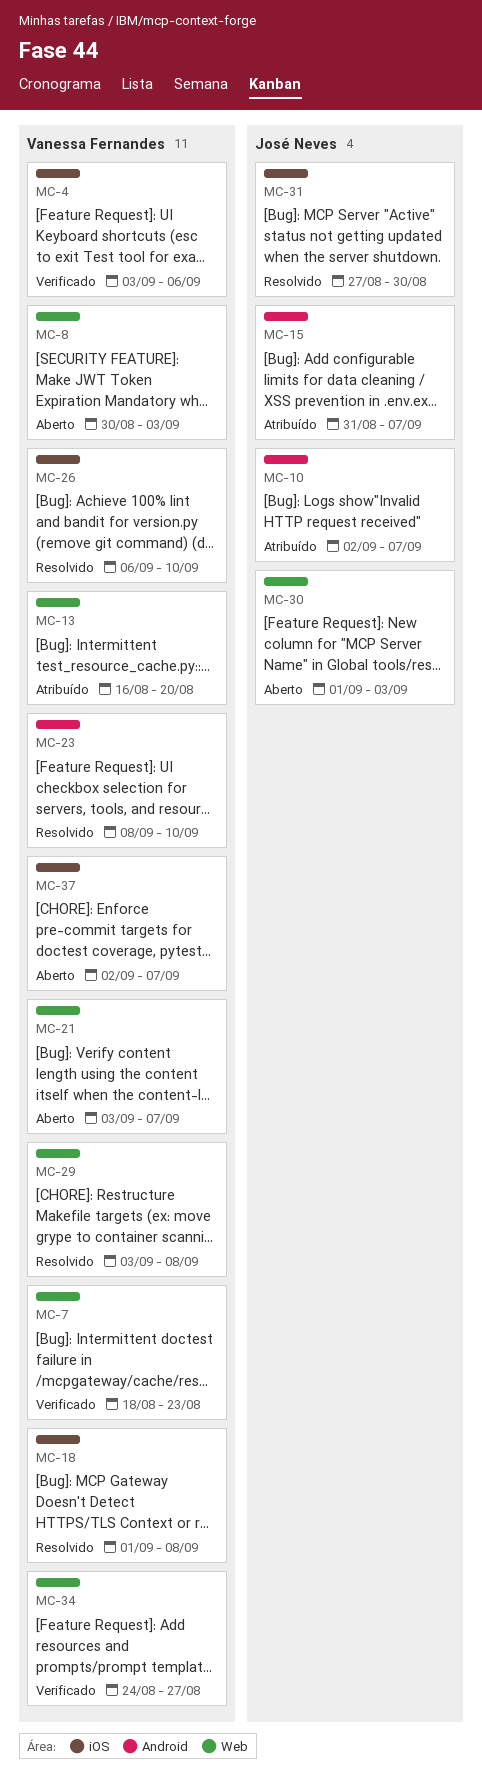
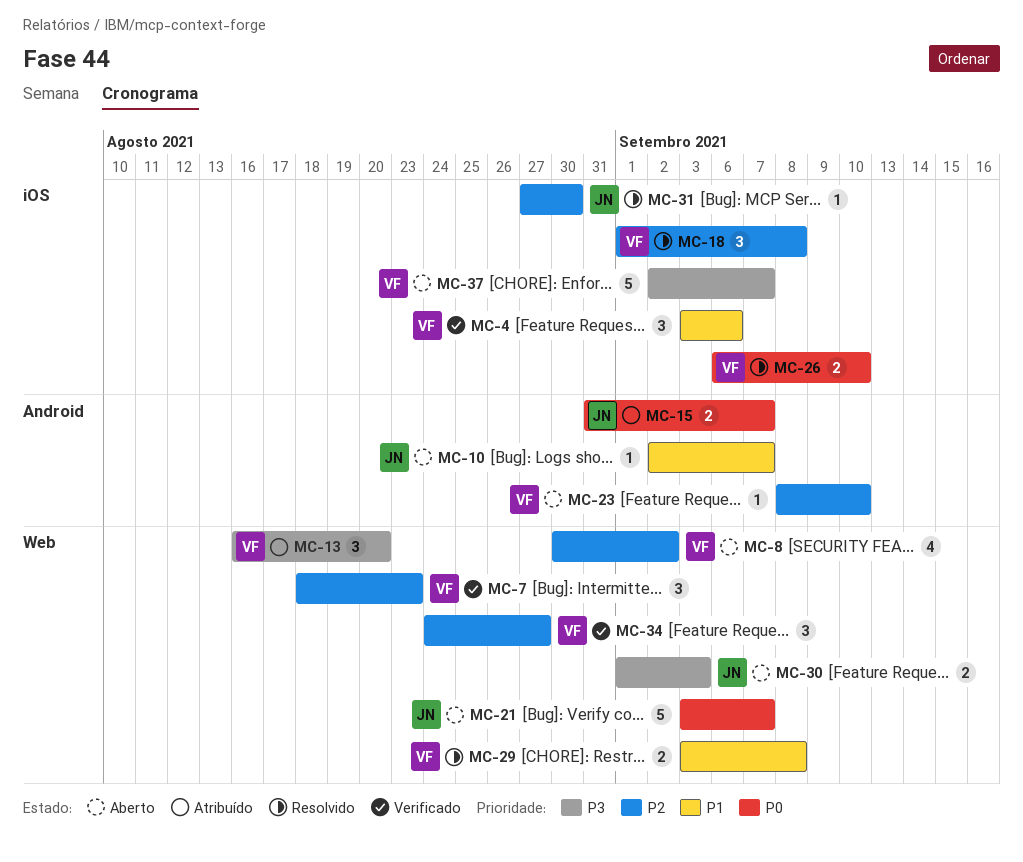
MC-8, due: Sep 3 -> Sep 2
MC-10, status: Atribuído -> Aberto
MC-21, owner: Vanessa Fernandes -> José Neves
MC-23, status: Resolvido -> Aberto

